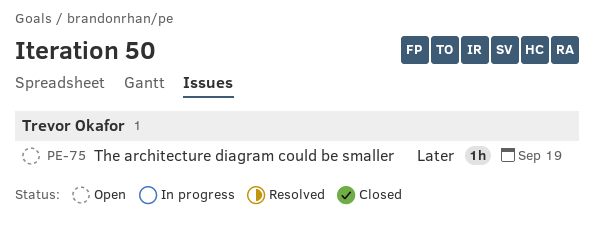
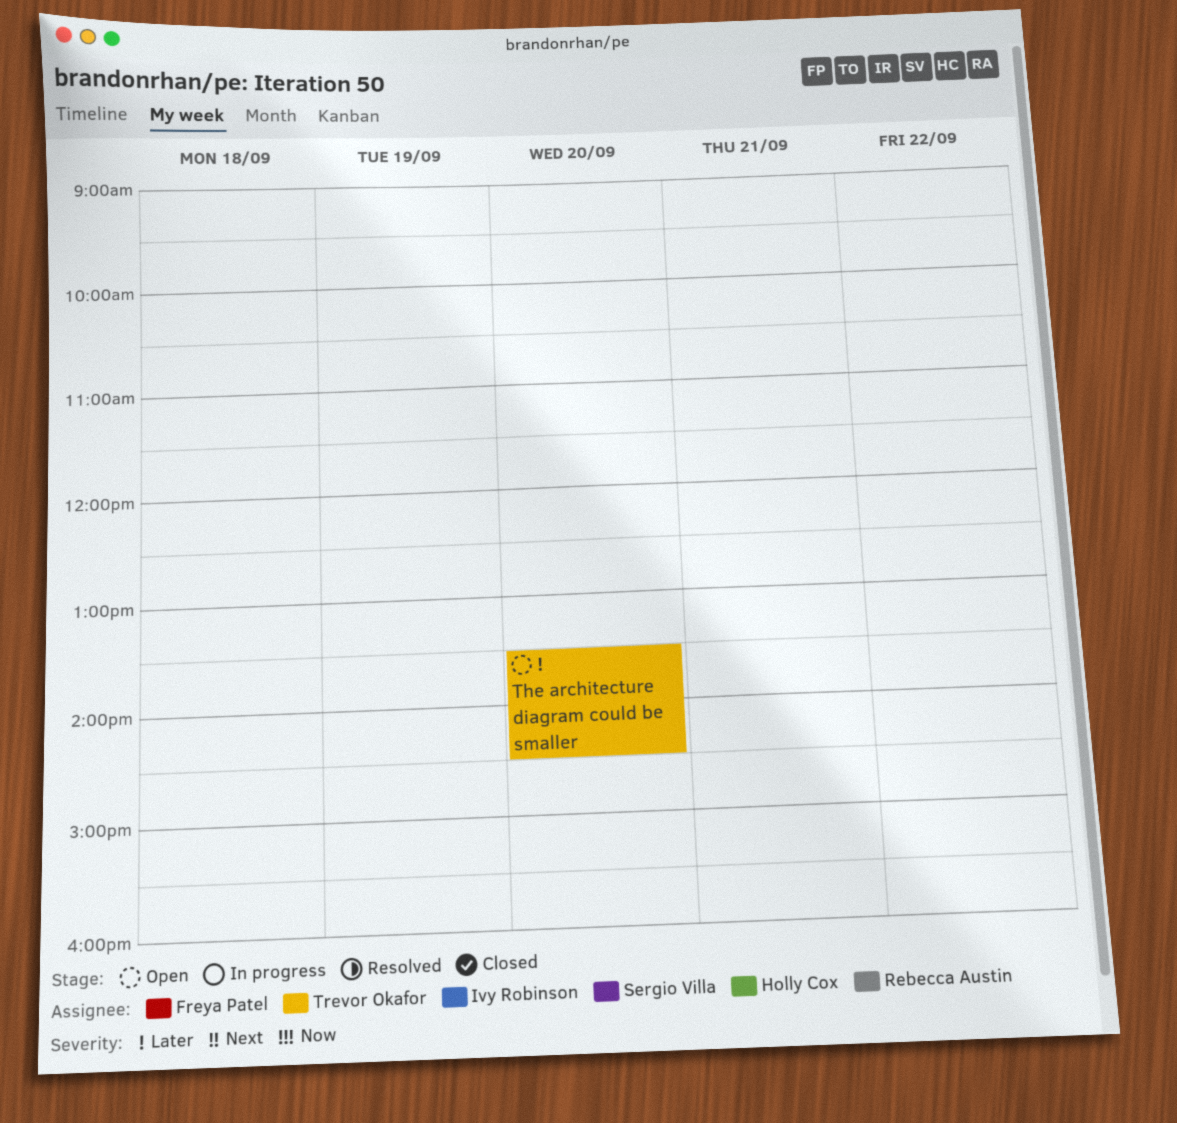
The architecture diagram could be smaller, day: Sep 19 -> Sep 20

